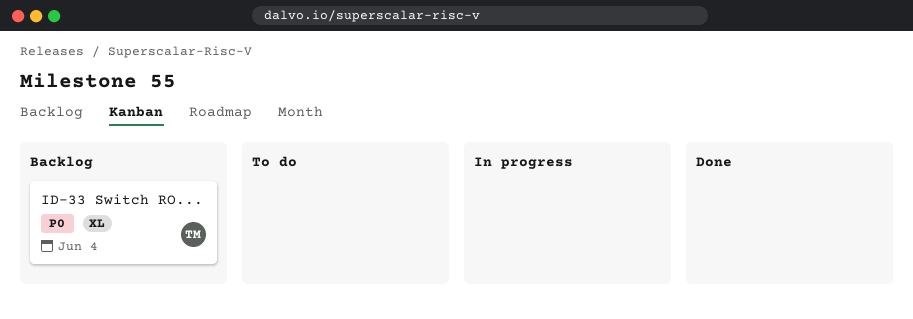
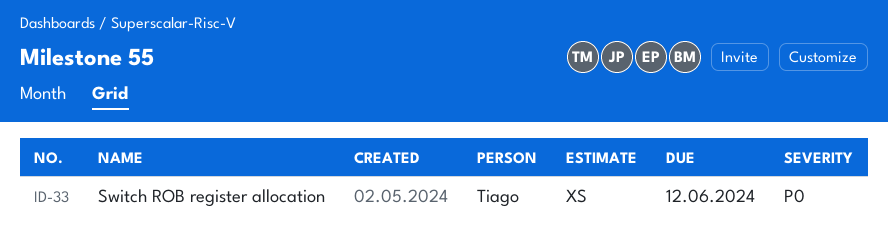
ID-33, estimate: XL -> XS
ID-33, due: Jun 4 -> Jun 12

